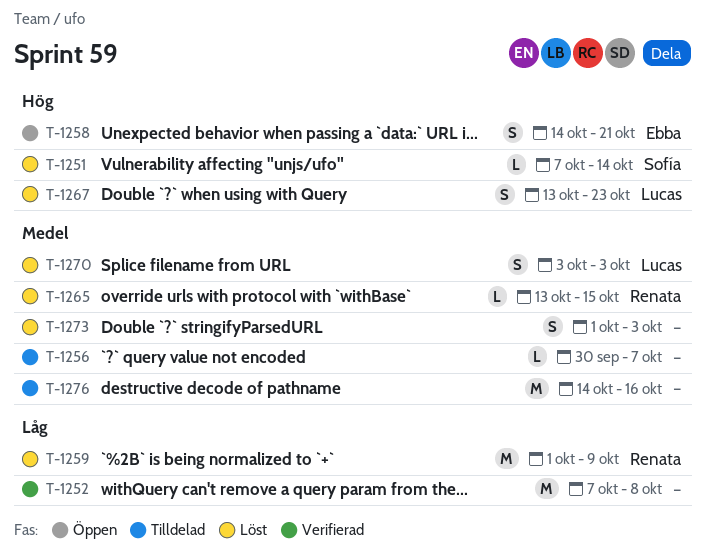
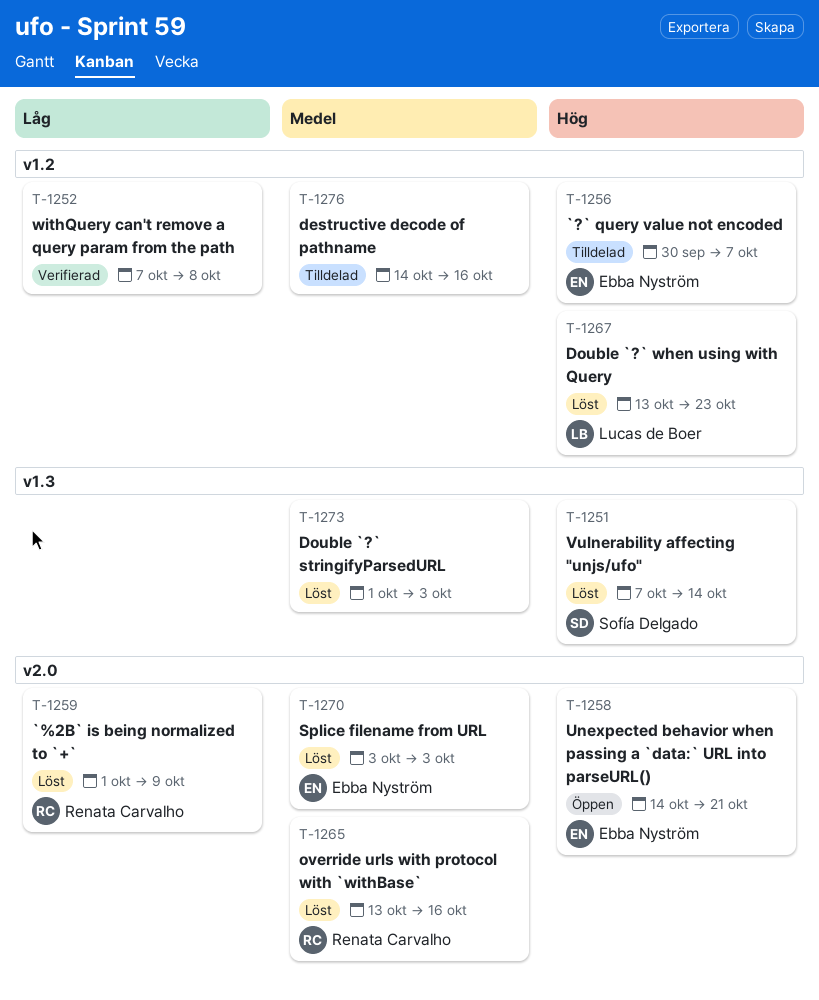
T-1256, owner: none -> Ebba Nyström
T-1256, priority: Medel -> Hög
T-1265, due: Oct 15 -> Oct 16
T-1270, owner: Lucas de Boer -> Ebba Nyström

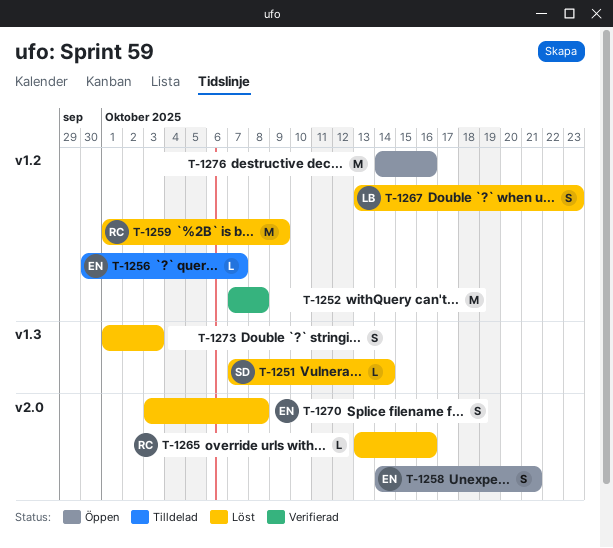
T-1259, label: v2.0 -> v1.2
T-1270, due: Oct 3 -> Oct 8
T-1276, status: Tilldelad -> Öppen

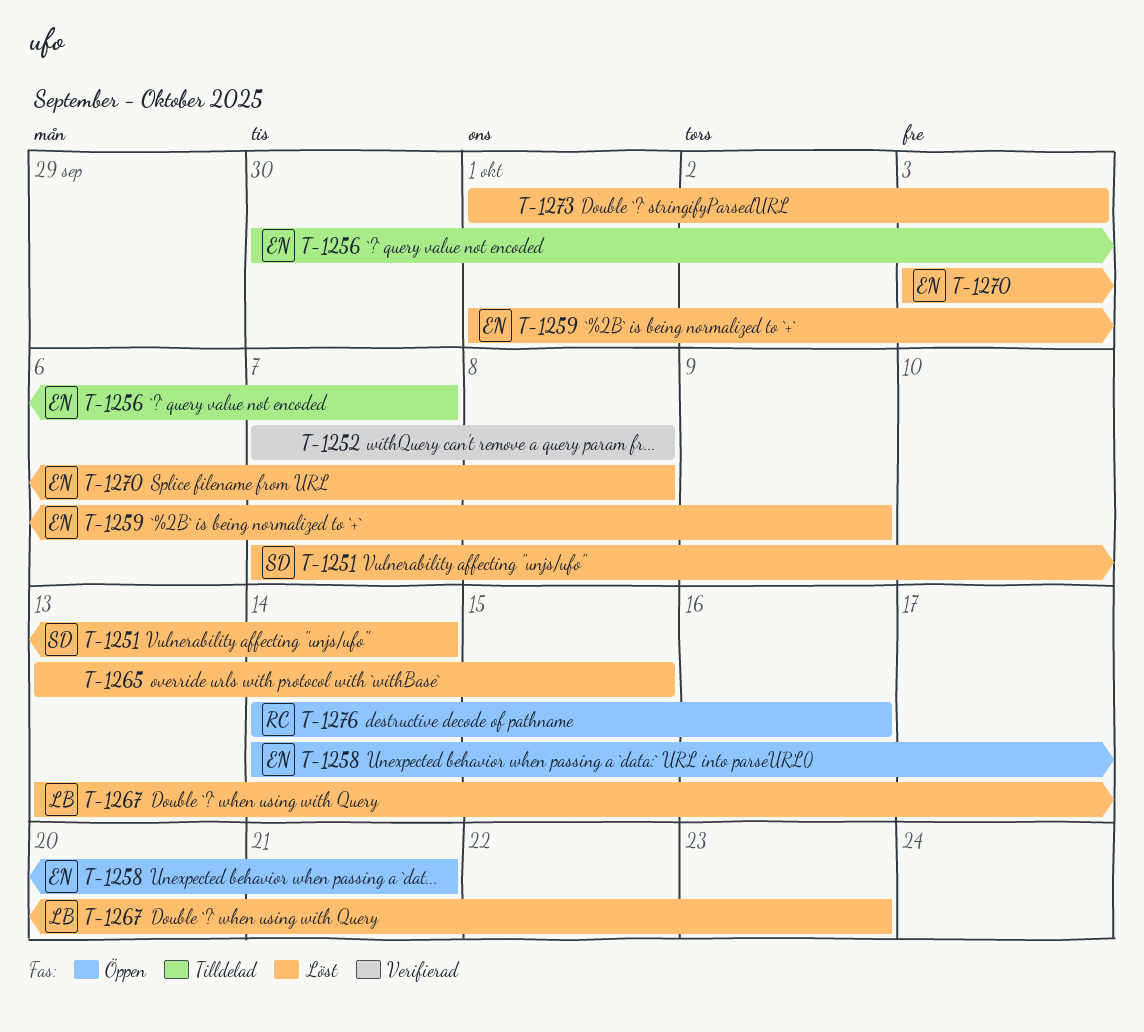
T-1259, owner: RC -> EN
T-1265, owner: RC -> none
T-1265, due: Oct 16 -> Oct 15
T-1276, owner: none -> RC

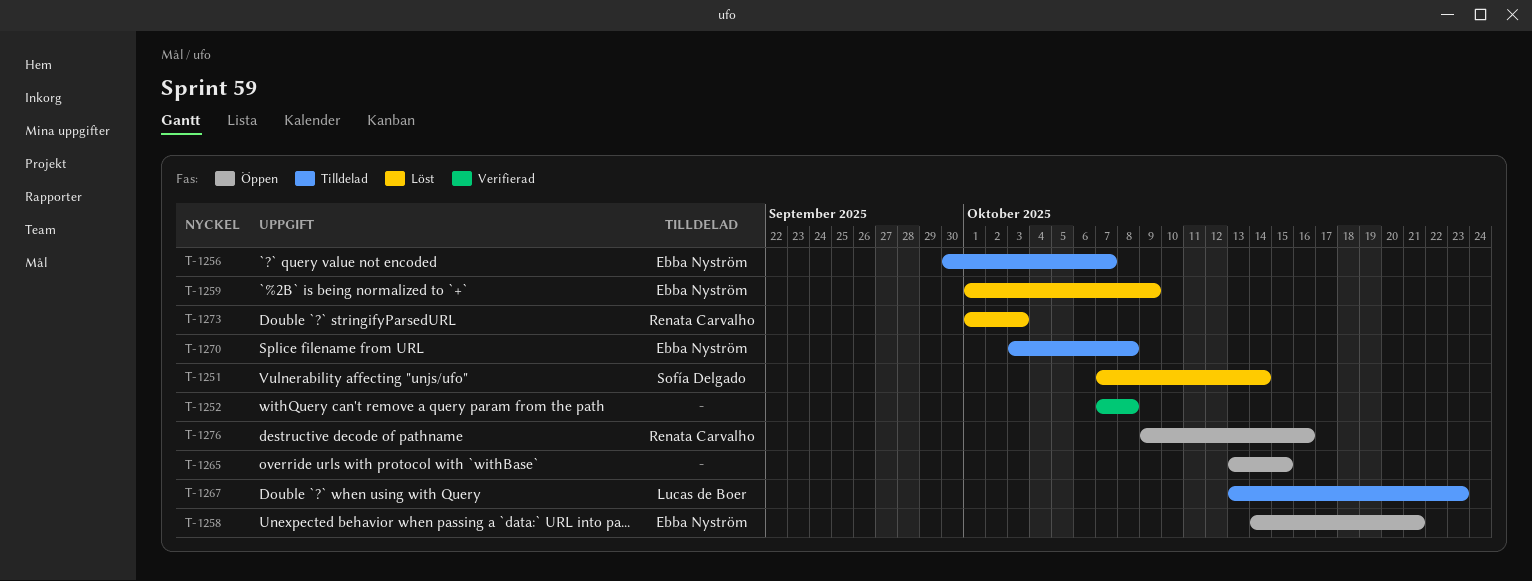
T-1265, status: Löst -> Öppen
T-1267, status: Löst -> Tilldelad
T-1270, status: Löst -> Tilldelad
T-1273, owner: none -> Renata Carvalho
T-1276, start: Oct 14 -> Oct 9

